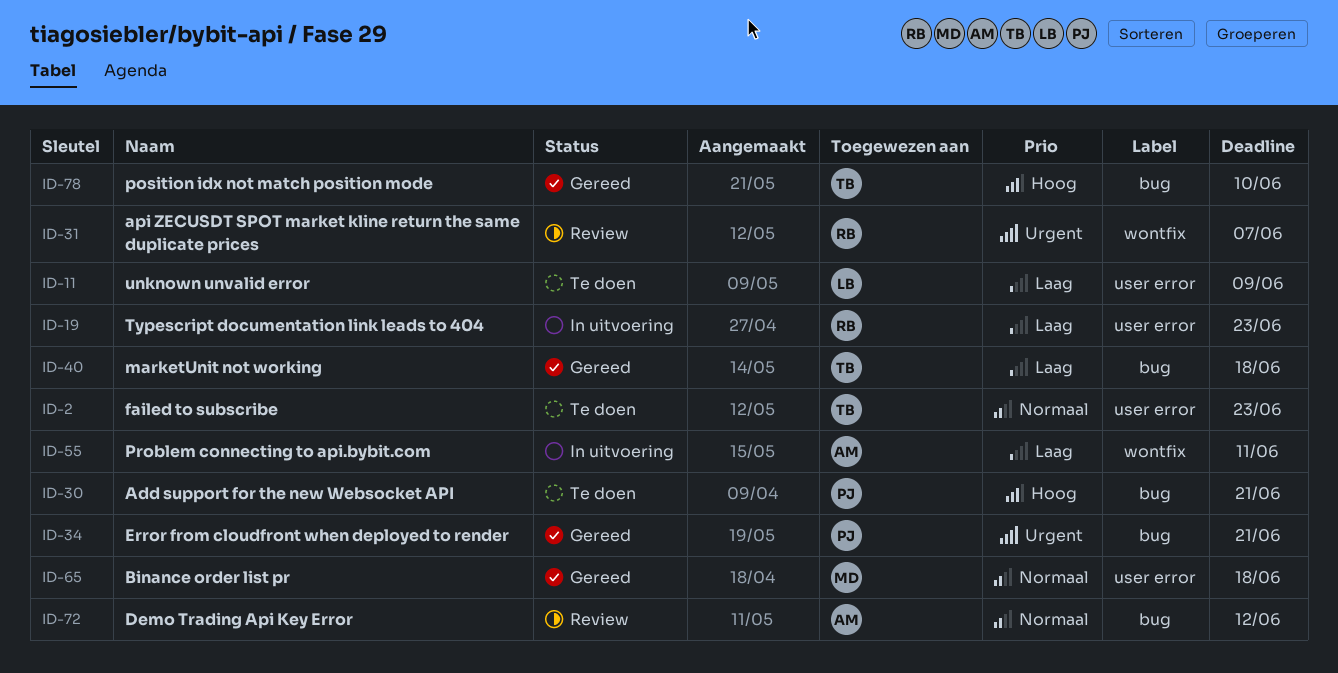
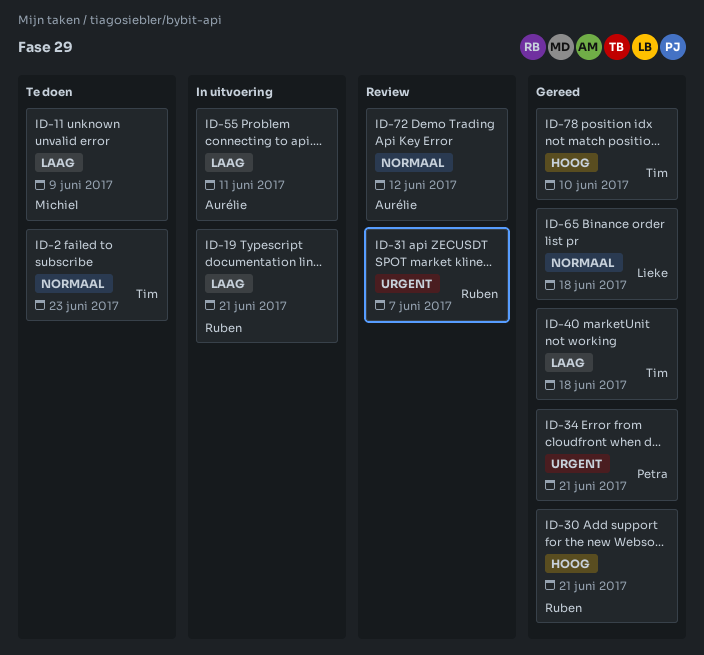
ID-11, owner: Lieke -> Michiel
ID-19, due: Jun 23 -> Jun 21
ID-30, status: Te doen -> Gereed
ID-30, owner: Petra -> Ruben
ID-65, owner: Michiel -> Lieke

